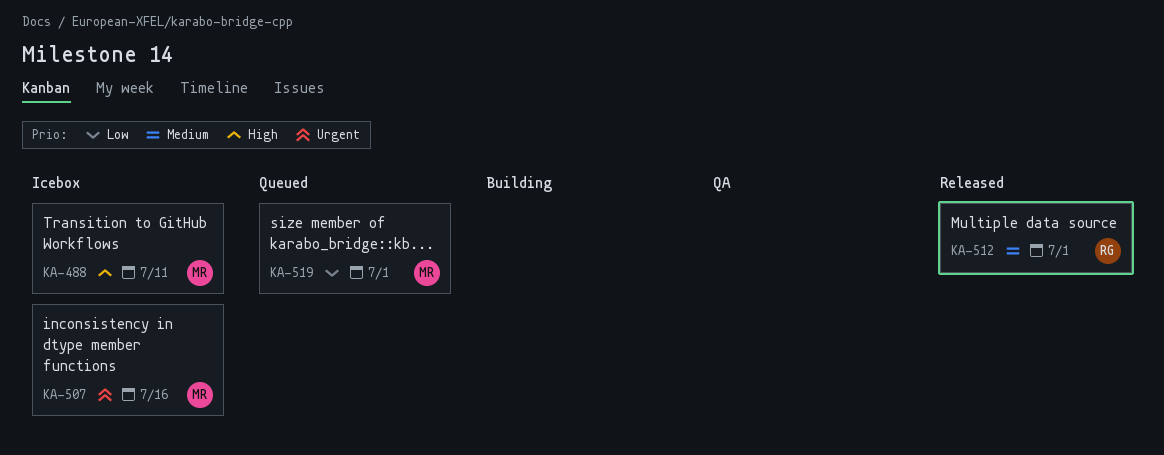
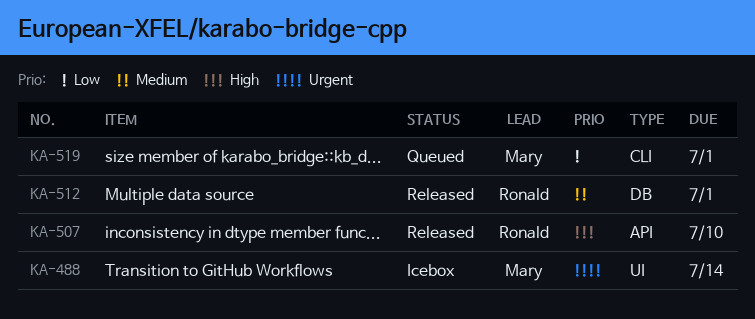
KA-488, priority: High -> Urgent
KA-488, due: Jul 11 -> Jul 14
KA-507, status: Icebox -> Released
KA-507, owner: Mary -> Ronald
KA-507, priority: Urgent -> High
KA-507, due: Jul 16 -> Jul 10

